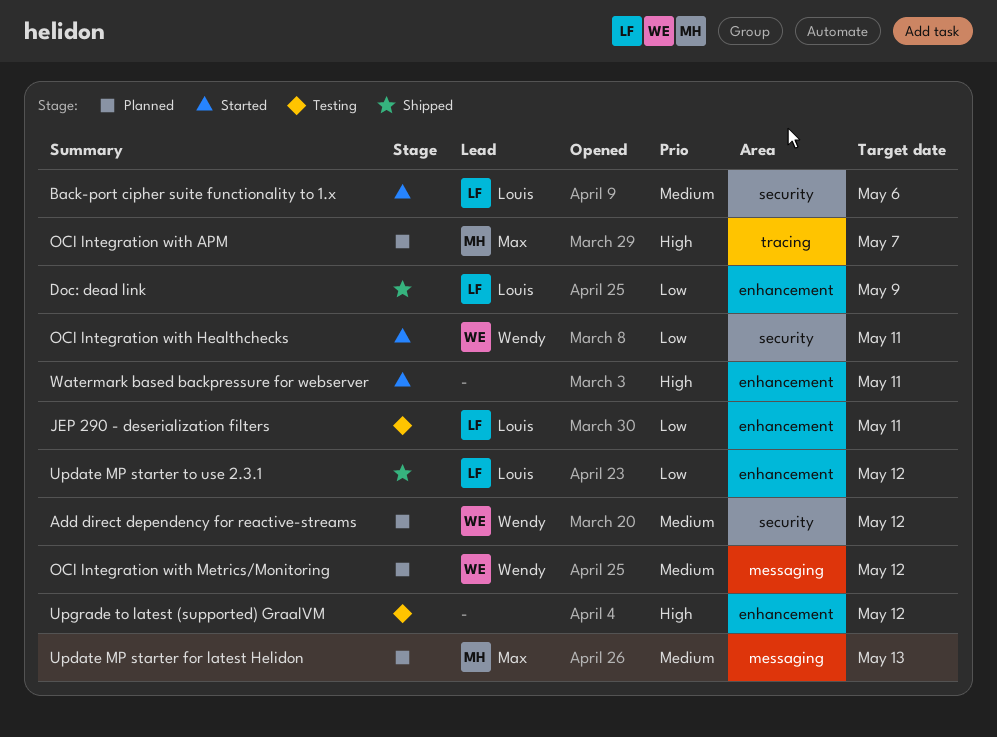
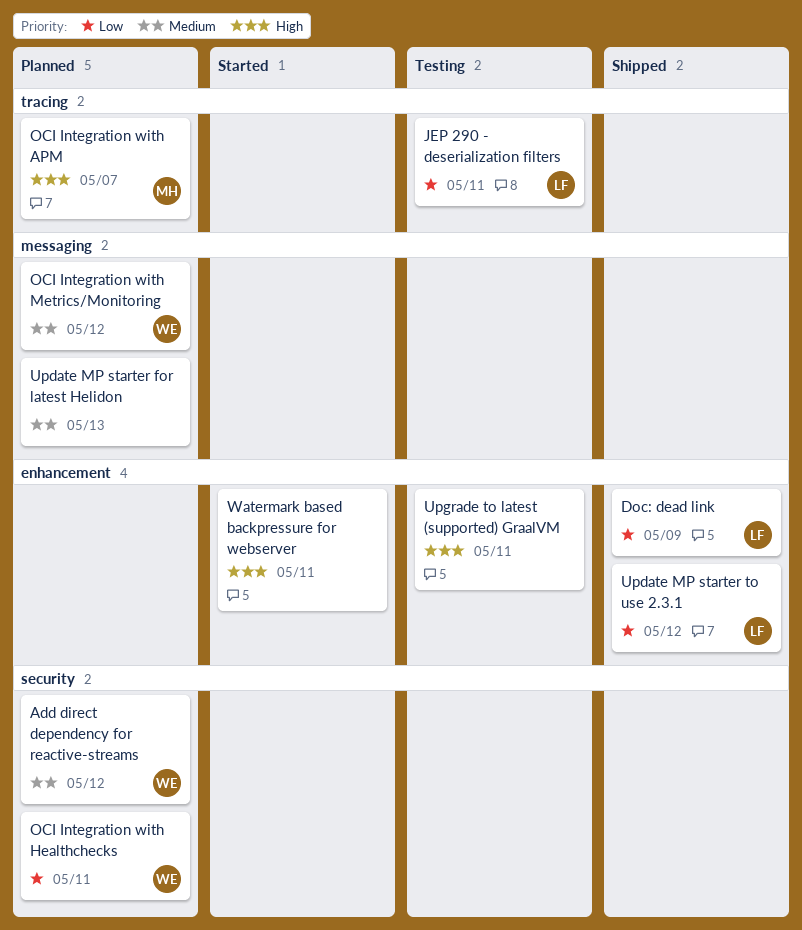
Back-port cipher suite functionality to 1.x: present -> none
JEP 290 - deserialization filters, label: enhancement -> tracing
OCI Integration with Healthchecks, status: Started -> Planned
Update MP starter for latest Helidon, owner: Max -> none
Upgrade to latest (supported) GraalVM, due: May 12 -> May 11

